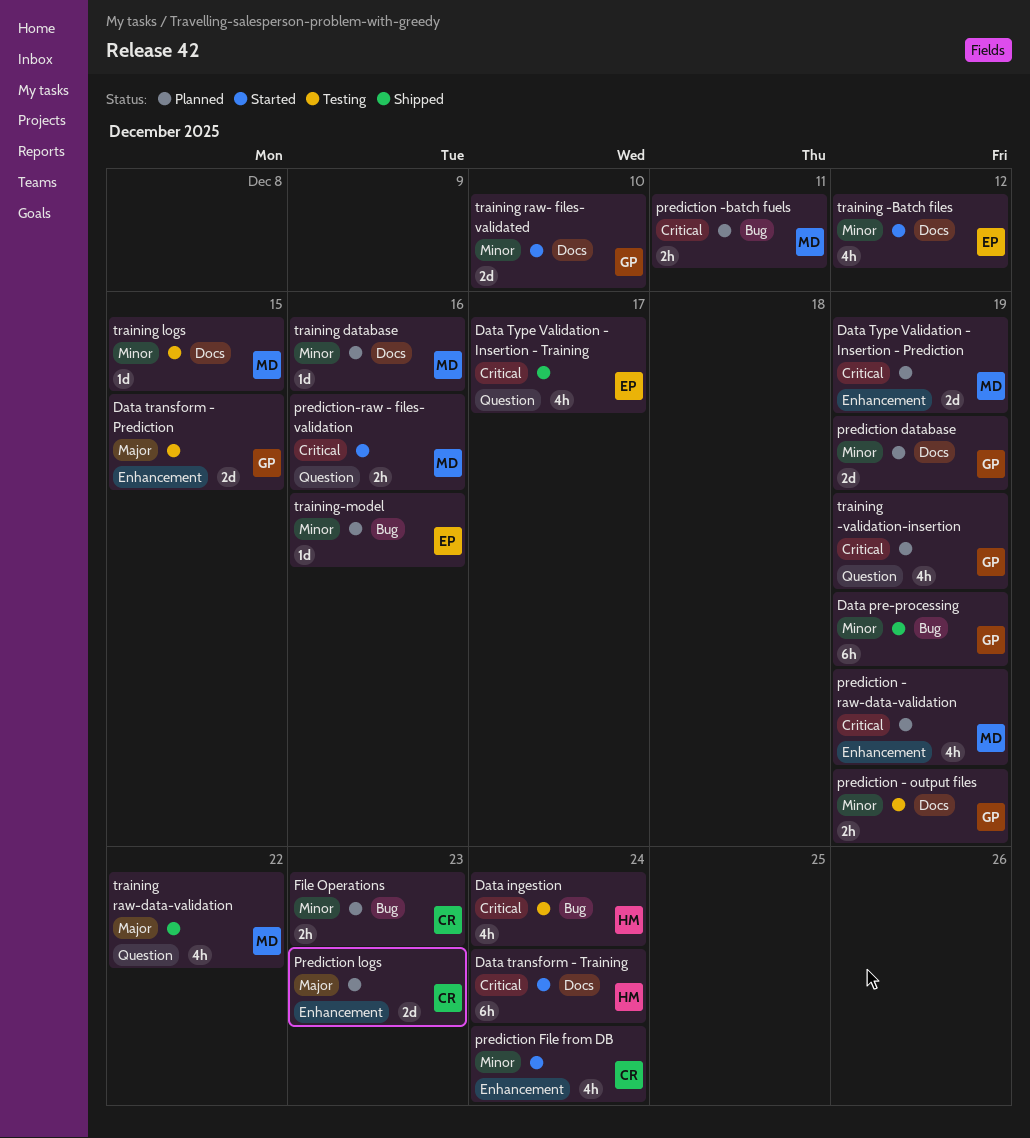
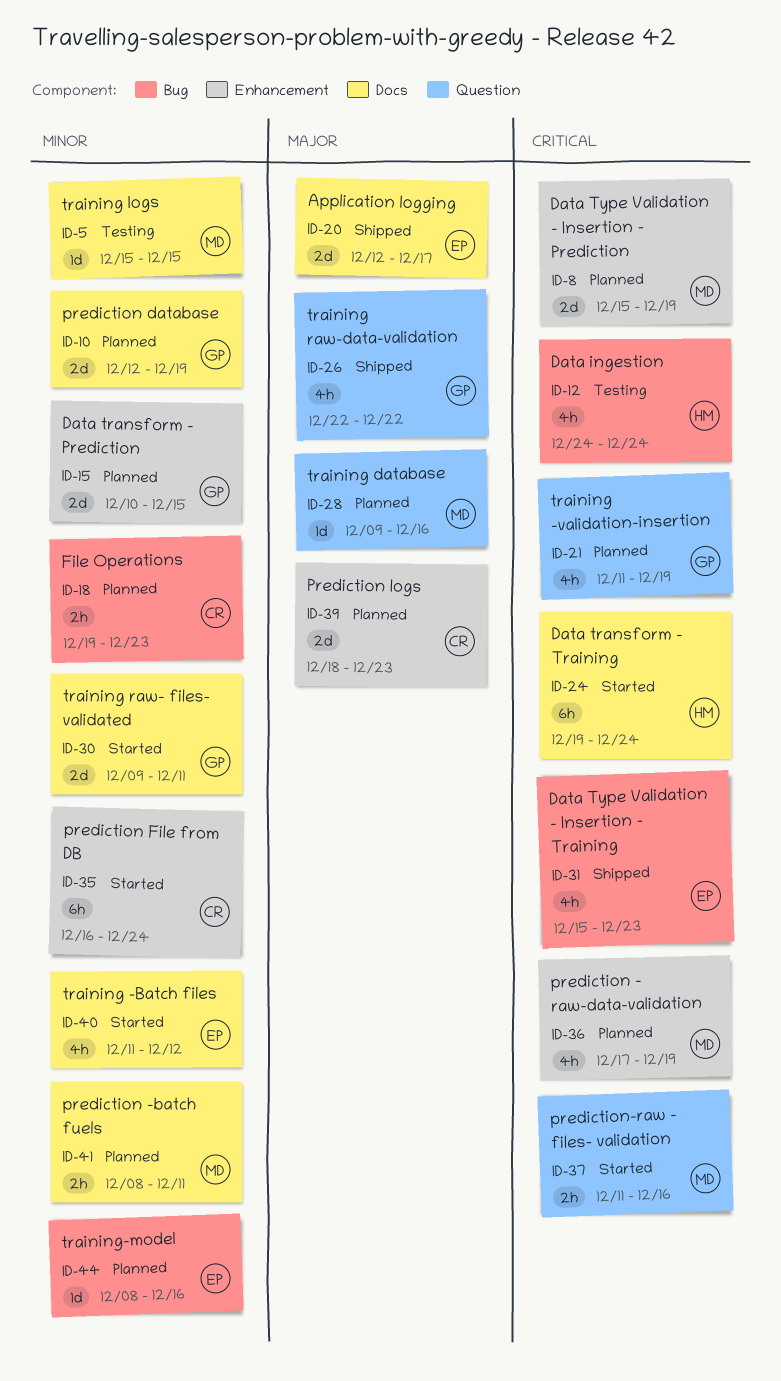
Application logging: none -> present
Data pre-processing: present -> none
Data transform - Prediction, status: Testing -> Planned
Data transform - Prediction, priority: Major -> Minor
Data Type Validation - Insertion - Training, label: Question -> Bug
Data Type Validation - Insertion - Training, due: Dec 17 -> Dec 23
prediction - output files: present -> none
prediction -batch fuels, priority: Critical -> Minor
prediction -batch fuels, label: Bug -> Docs
prediction File from DB, estimate: 4h -> 6h
training database, priority: Minor -> Major
training database, label: Docs -> Question
training raw- files- validated, due: Dec 10 -> Dec 11
training raw-data-validation, owner: MD -> GP

